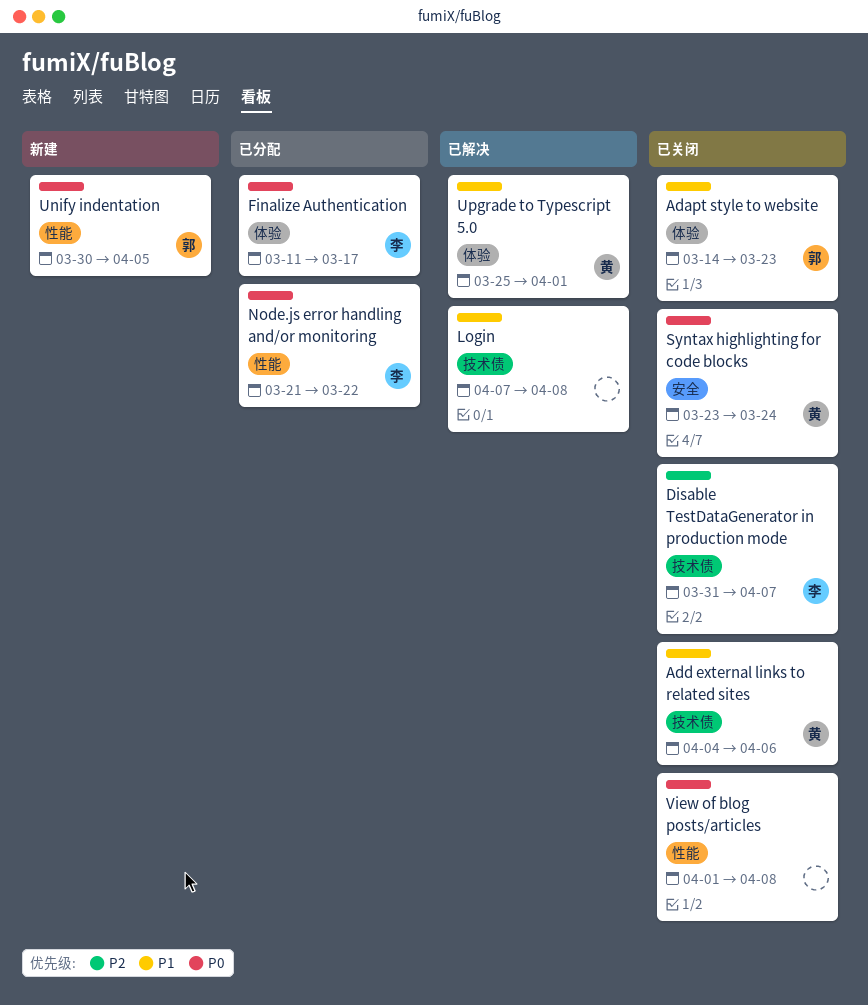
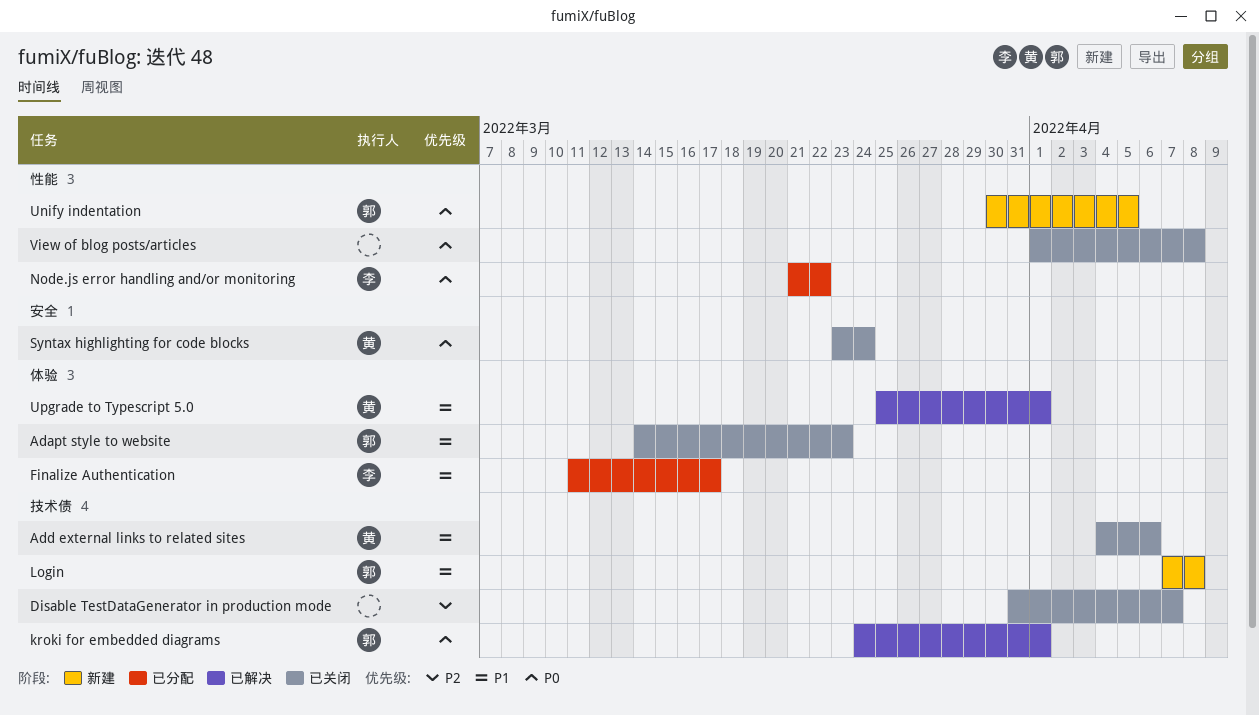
Disable TestDataGenerator in production mode, owner: 李 -> none
Finalize Authentication, priority: P0 -> P1
kroki for embedded diagrams: none -> present
Login, status: 已解决 -> 新建
Login, owner: none -> 郭

